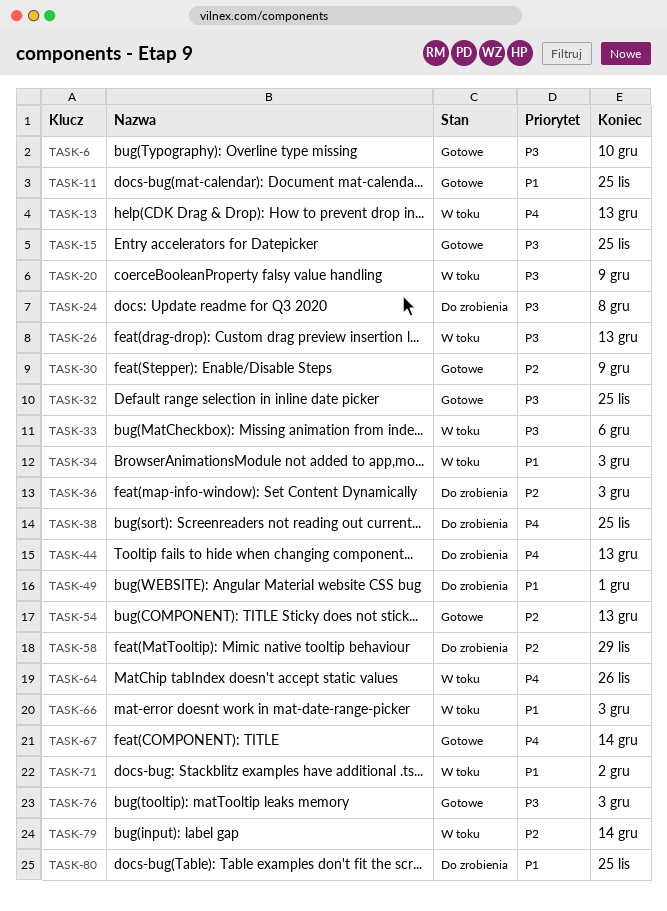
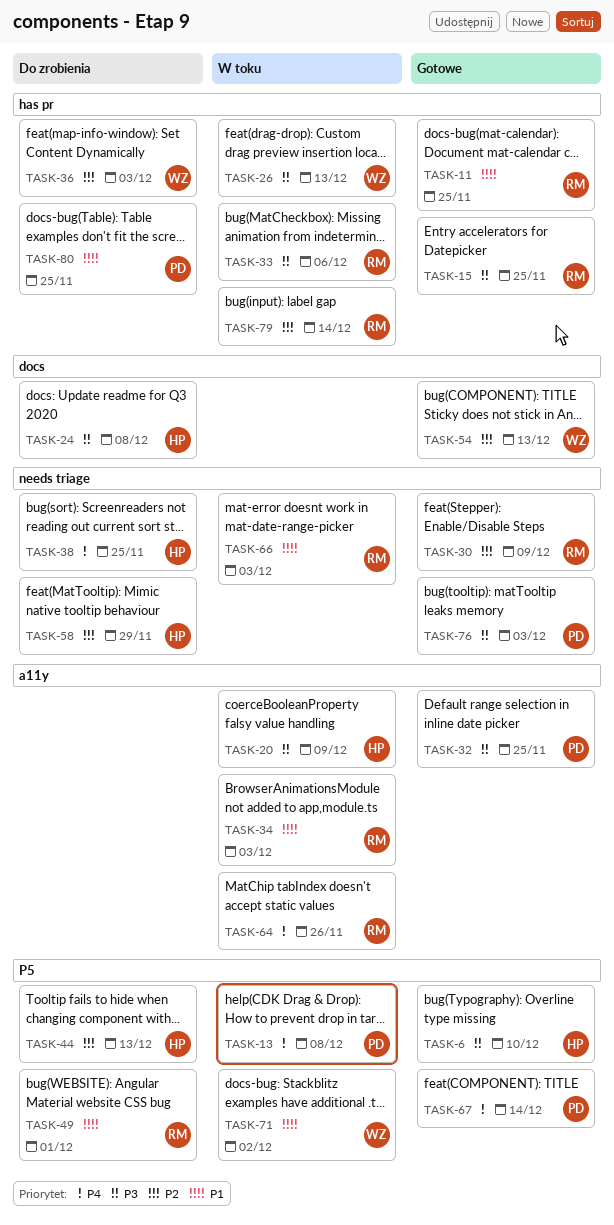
TASK-13, due: Dec 13 -> Dec 8
TASK-44, priority: P4 -> P2

